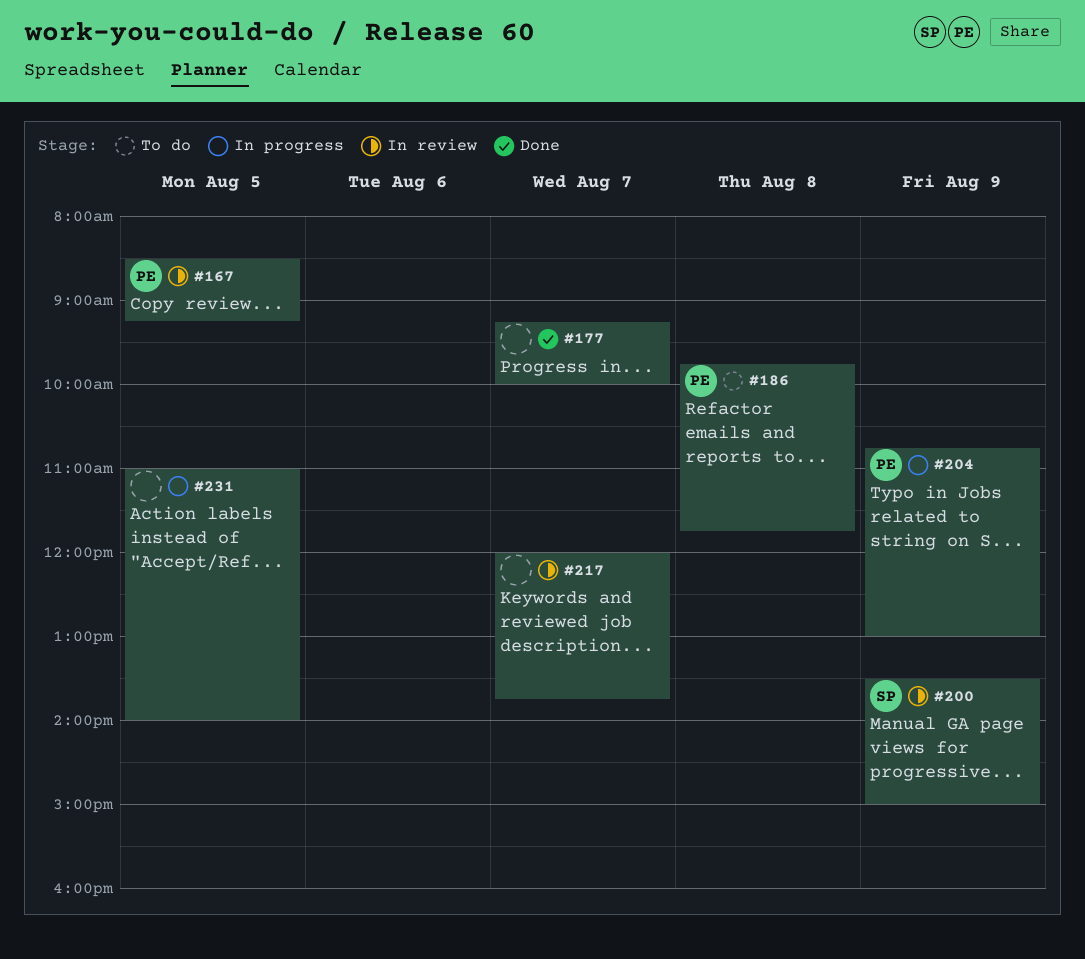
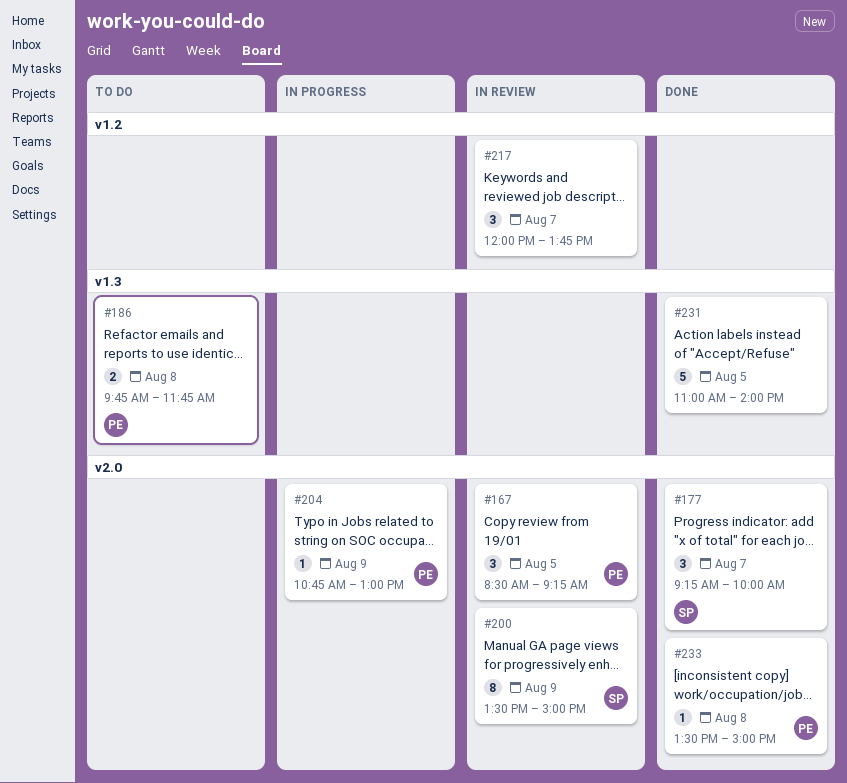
#177, owner: none -> SP
#231, status: In progress -> Done
#233: none -> present

